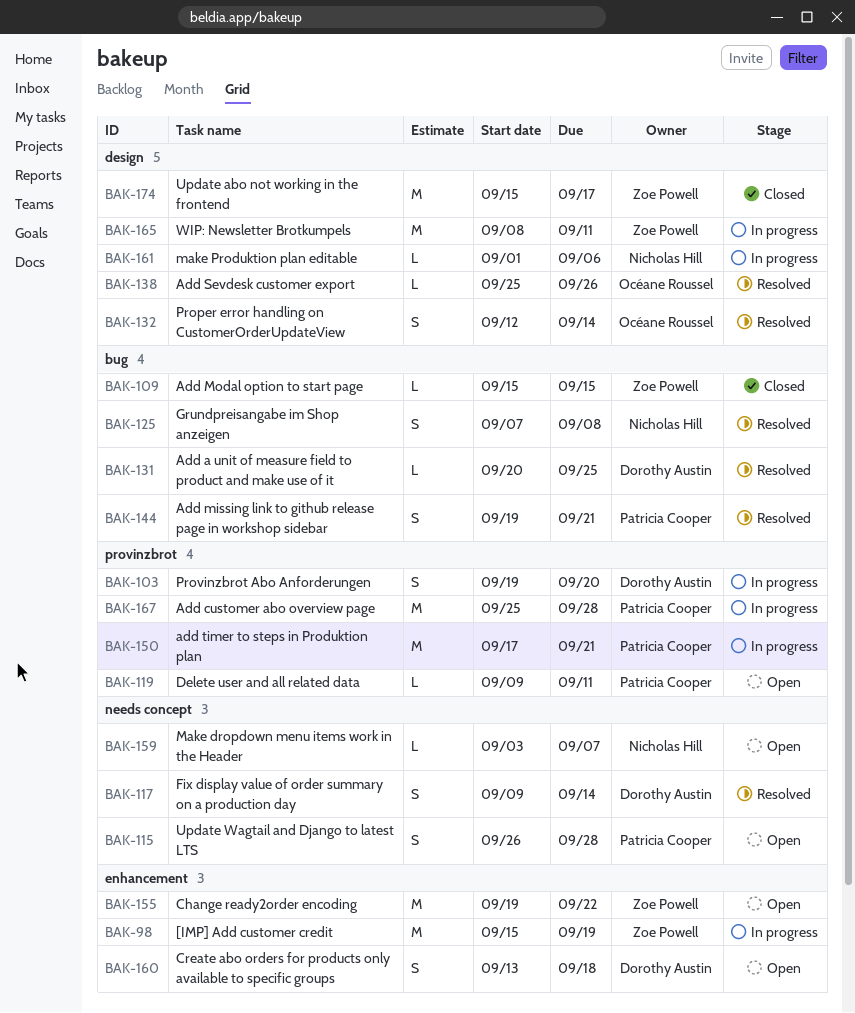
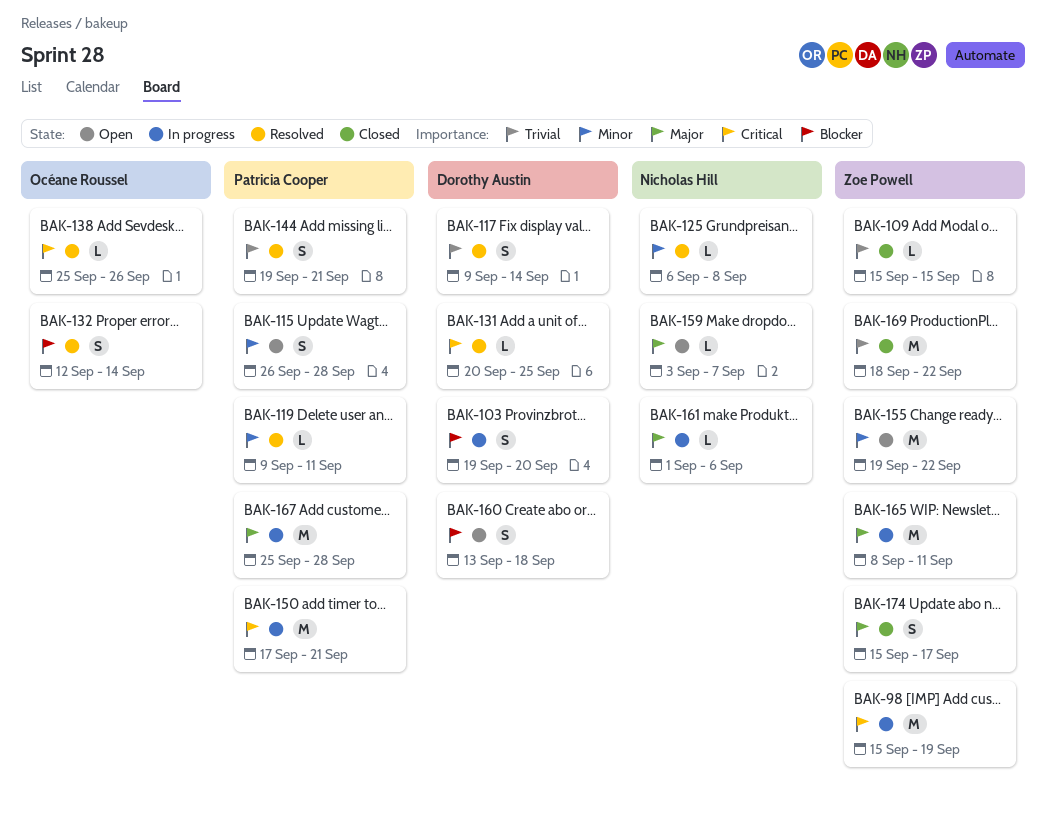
BAK-119, status: Open -> Resolved
BAK-125, estimate: S -> L
BAK-125, start: Sep 7 -> Sep 6
BAK-169: none -> present
BAK-174, estimate: M -> S

